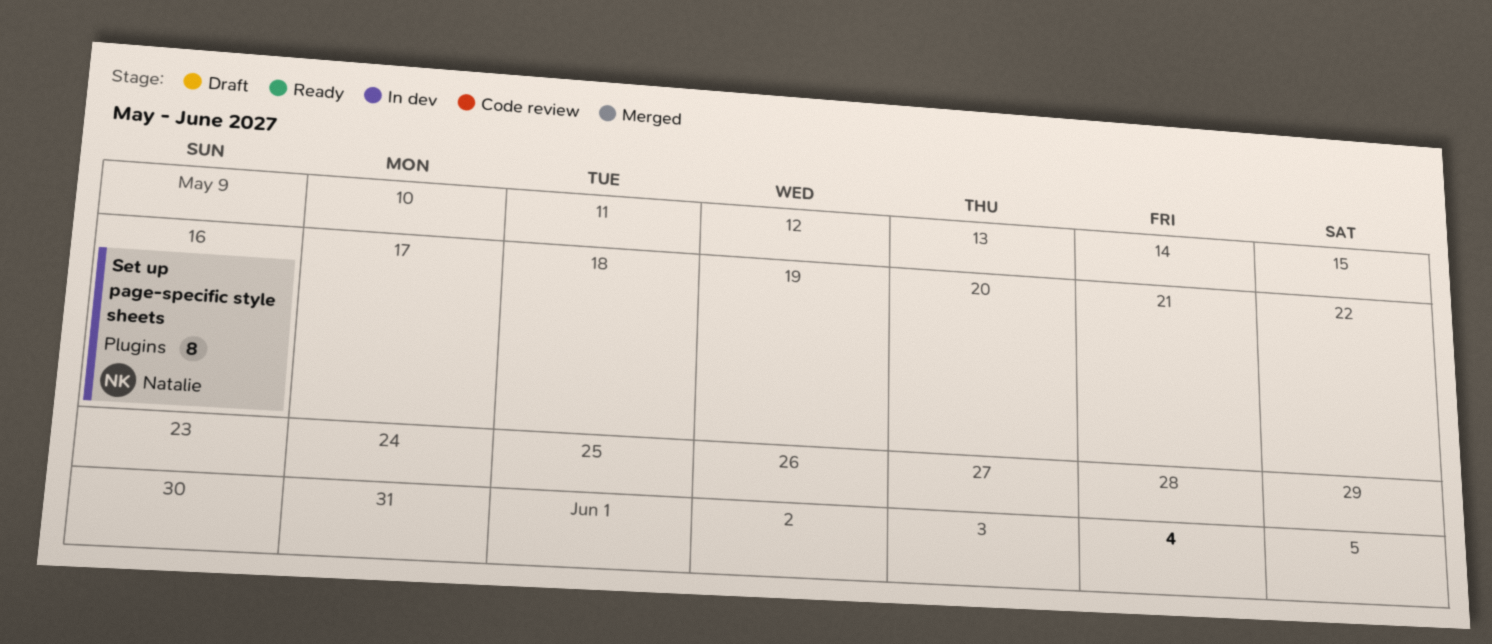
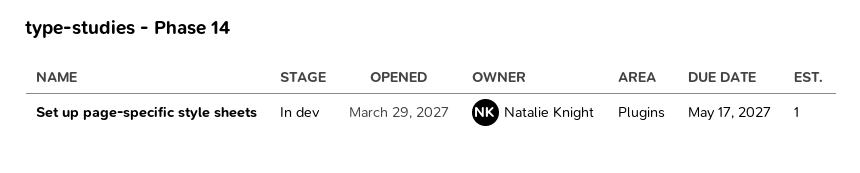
Set up page-specific style sheets, estimate: 8 -> 1
Set up page-specific style sheets, due: May 16 -> May 17

